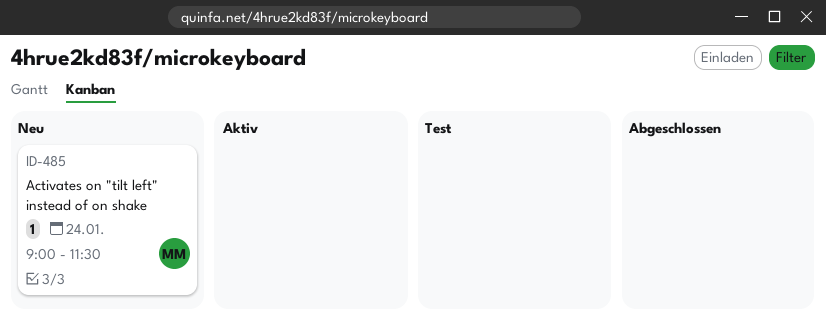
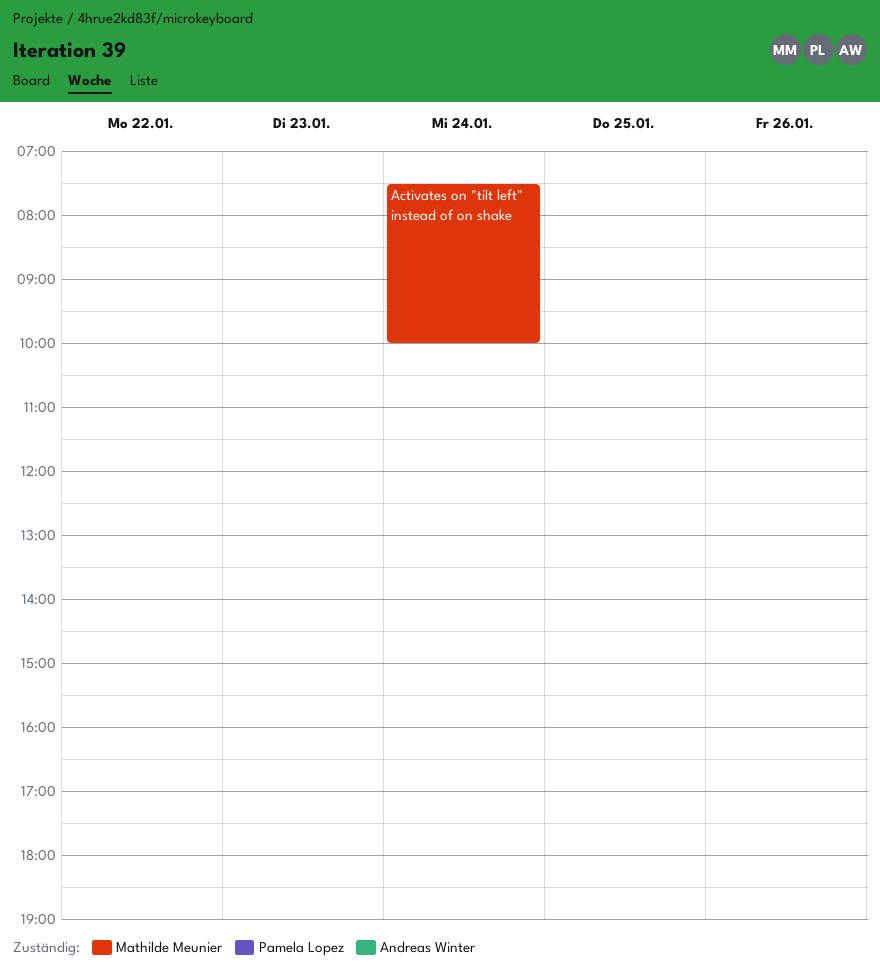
Activates on "tilt left" instead of on shake, begins: 09:00 -> 07:30
Activates on "tilt left" instead of on shake, ends: 11:30 -> 10:00

